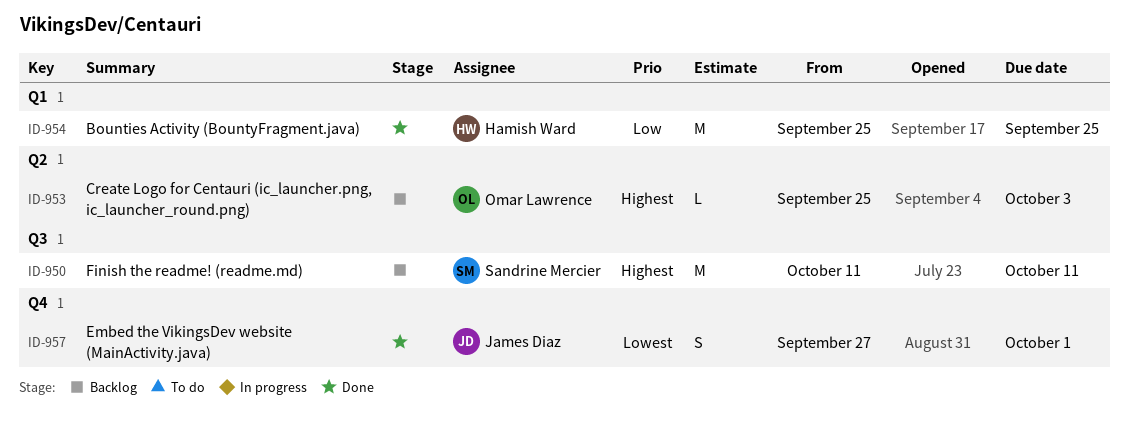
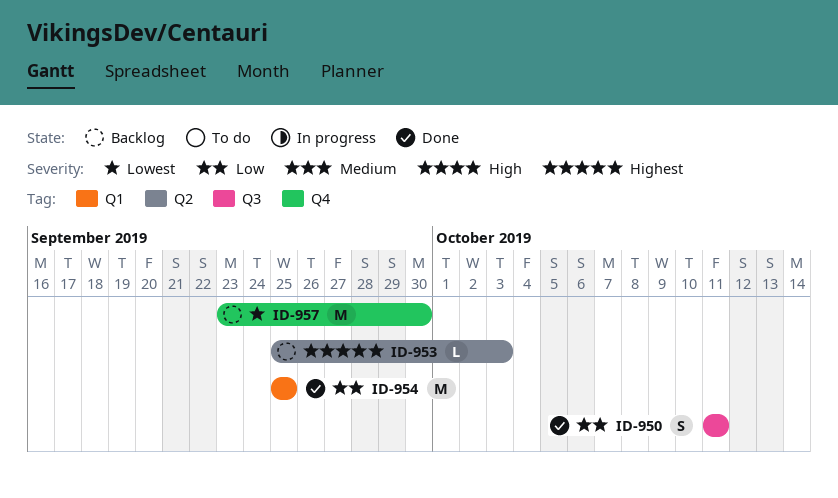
ID-950, status: Backlog -> Done
ID-950, priority: Highest -> Low
ID-950, estimate: M -> S
ID-957, status: Done -> Backlog
ID-957, estimate: S -> M
ID-957, start: Sep 27 -> Sep 23
ID-957, due: Oct 1 -> Sep 30

